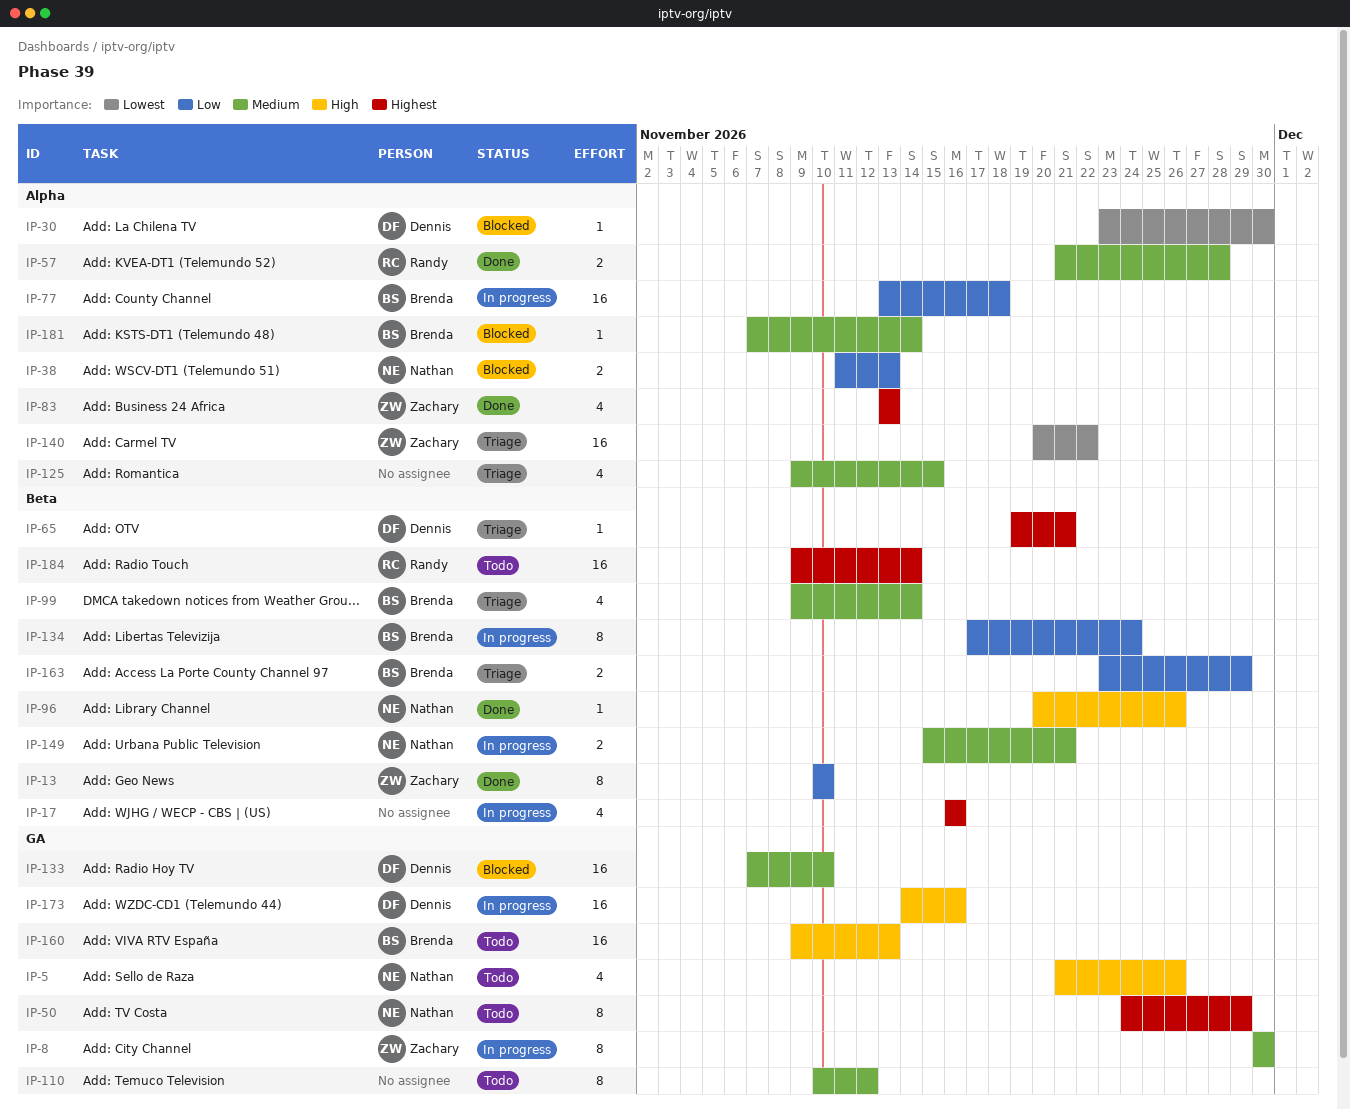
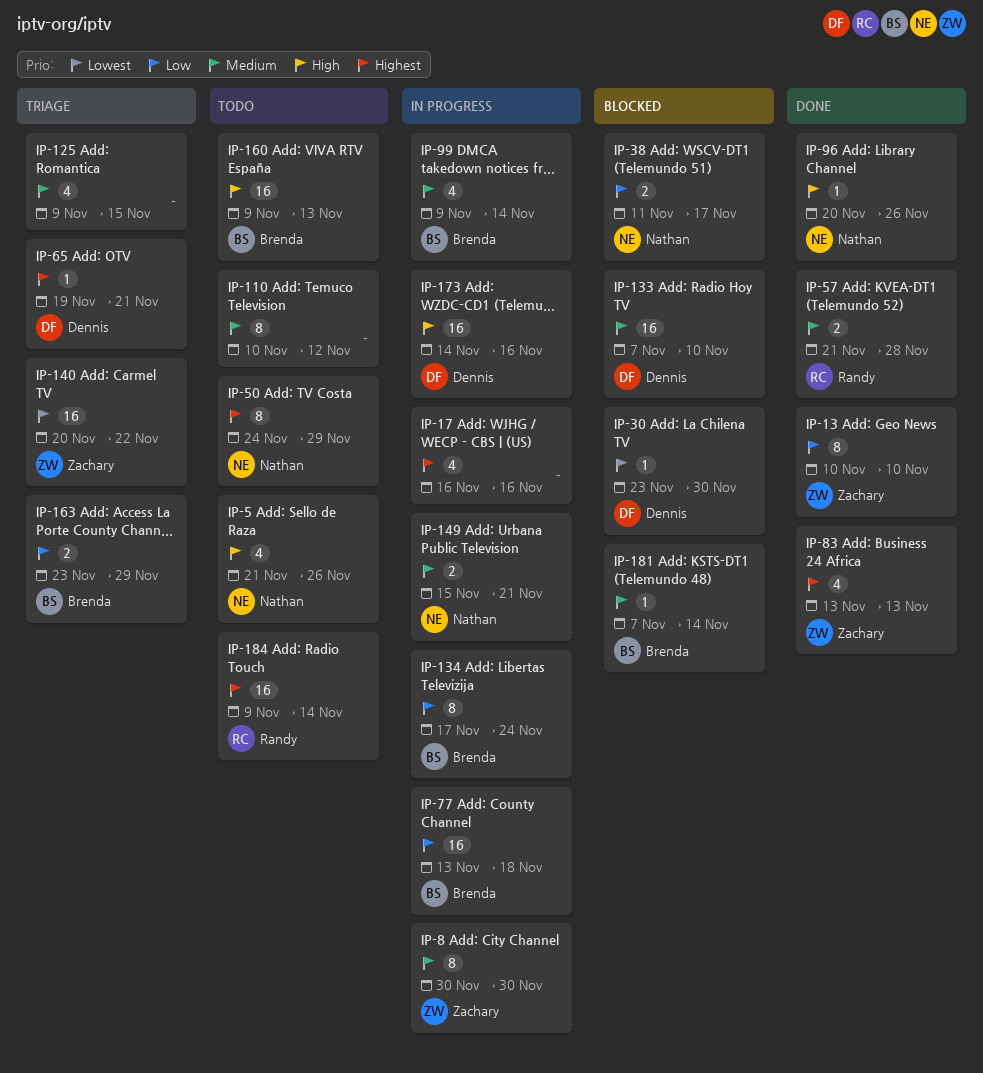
IP-38, due: Nov 13 -> Nov 17
IP-99, status: Triage -> In progress

